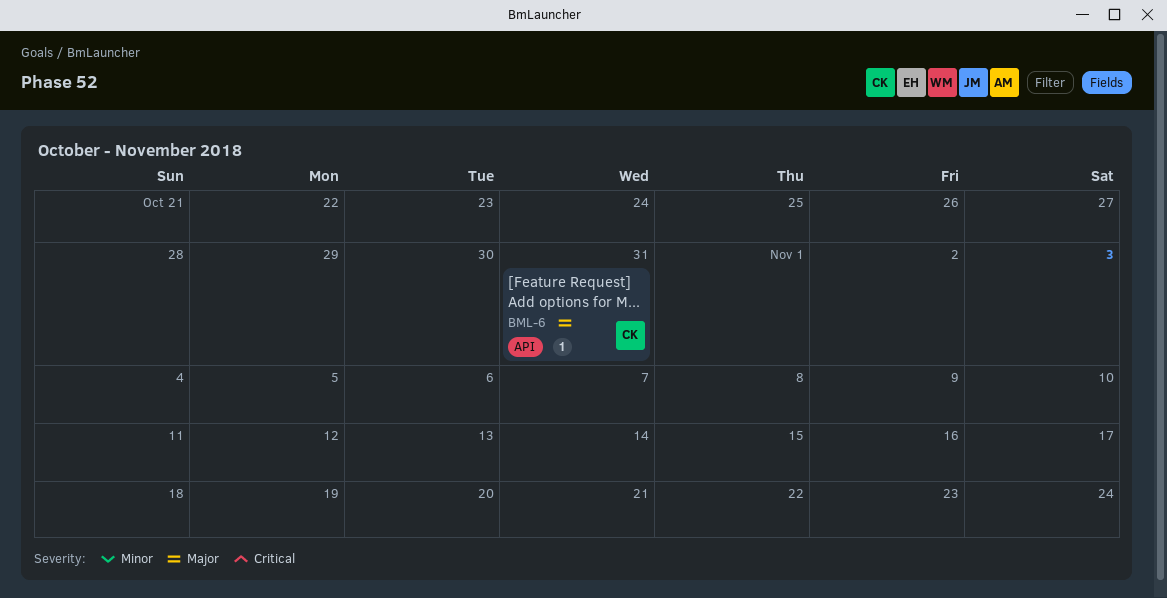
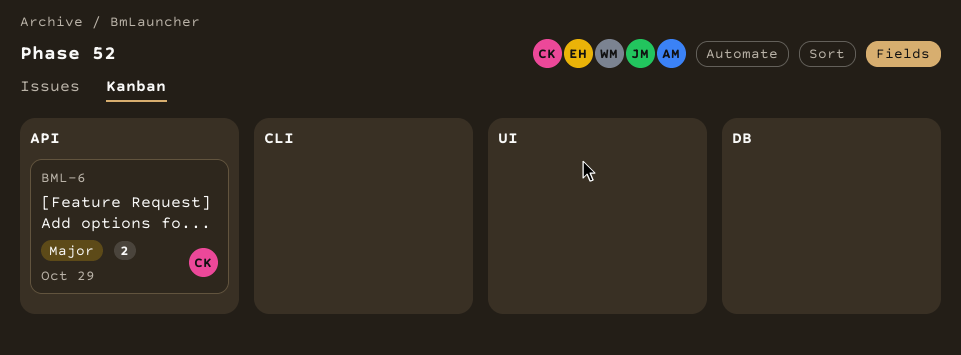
BML-6, estimate: 1 -> 2
BML-6, due: Oct 31 -> Oct 29

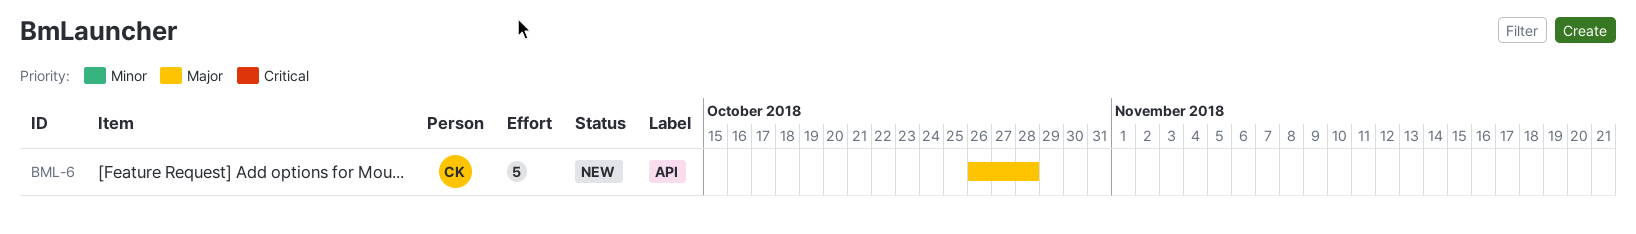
BML-6, estimate: 2 -> 5
BML-6, due: Oct 29 -> Oct 28

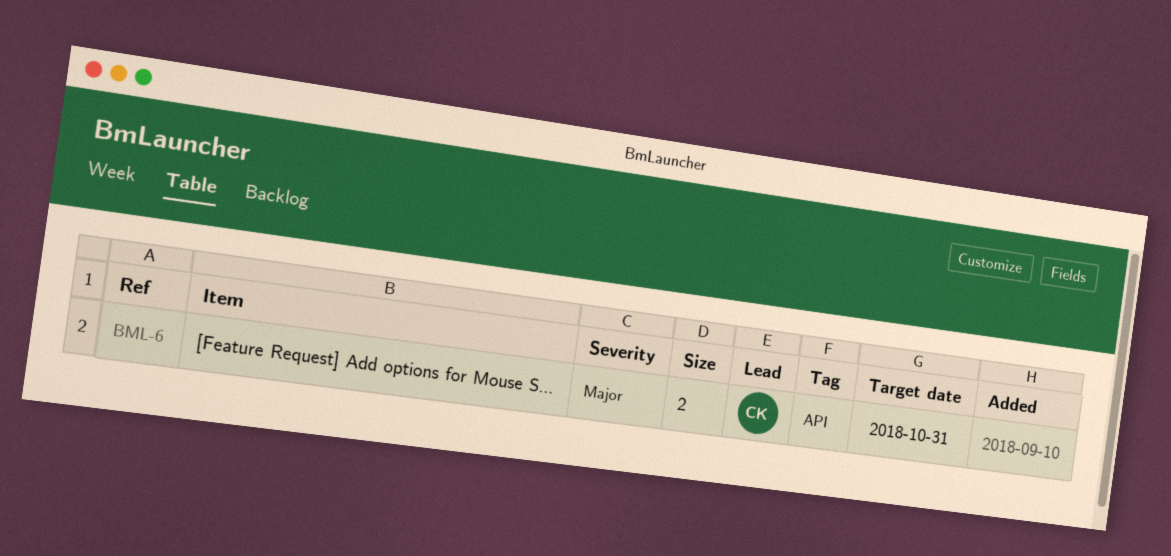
BML-6, estimate: 5 -> 2
BML-6, due: Oct 28 -> Oct 31

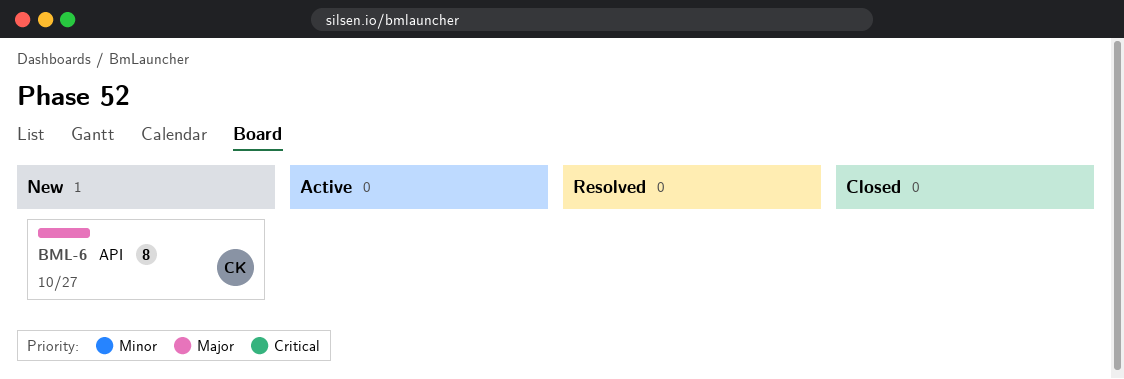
BML-6, estimate: 2 -> 8
BML-6, due: Oct 31 -> Oct 27

